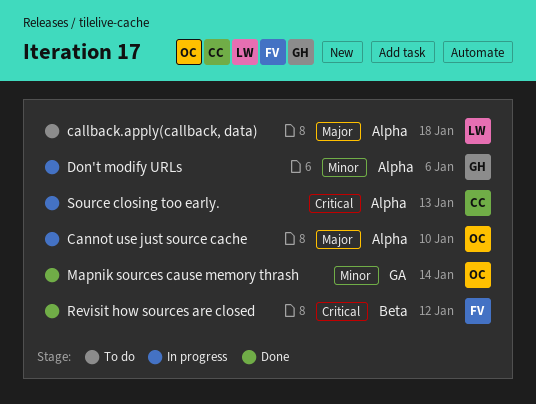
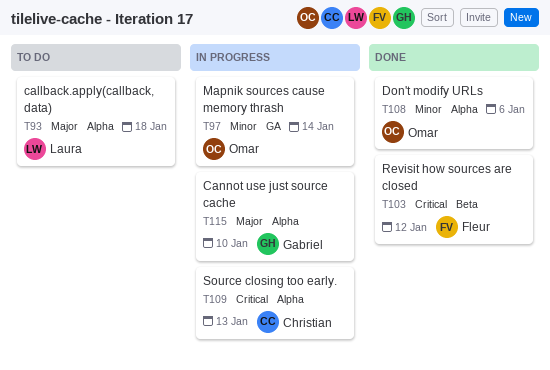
Cannot use just source cache, owner: Omar -> Gabriel
Don't modify URLs, status: In progress -> Done
Don't modify URLs, owner: Gabriel -> Omar
Mapnik sources cause memory thrash, status: Done -> In progress

